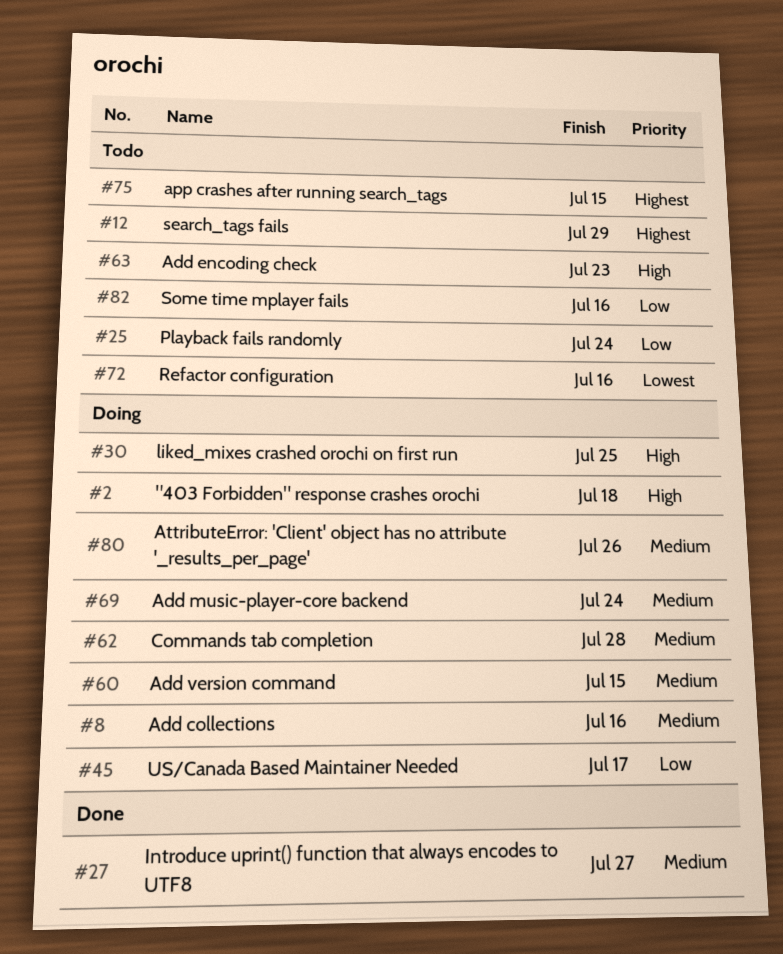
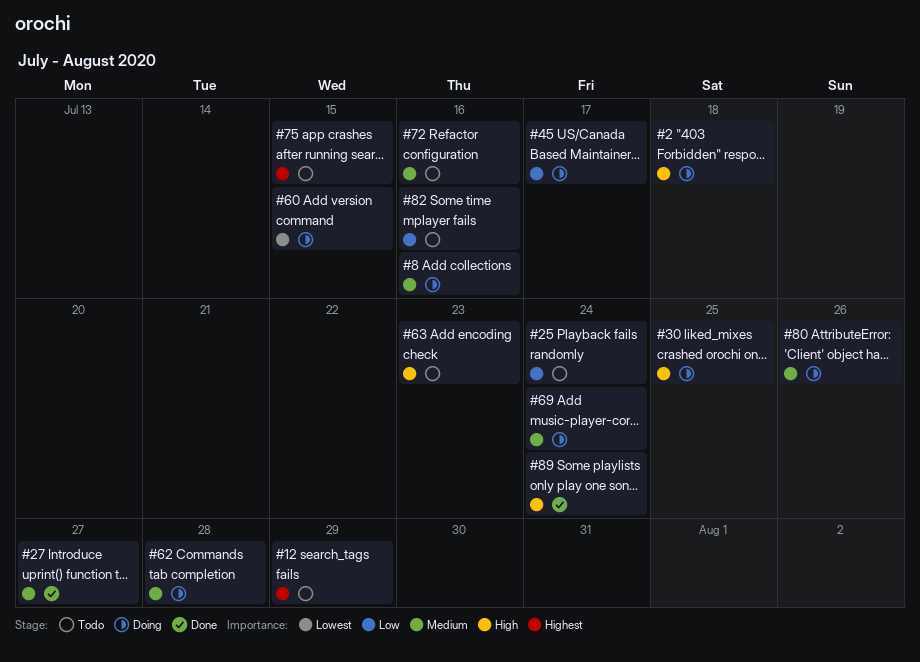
#60, priority: Medium -> Lowest
#72, priority: Lowest -> Medium
#89: none -> present

